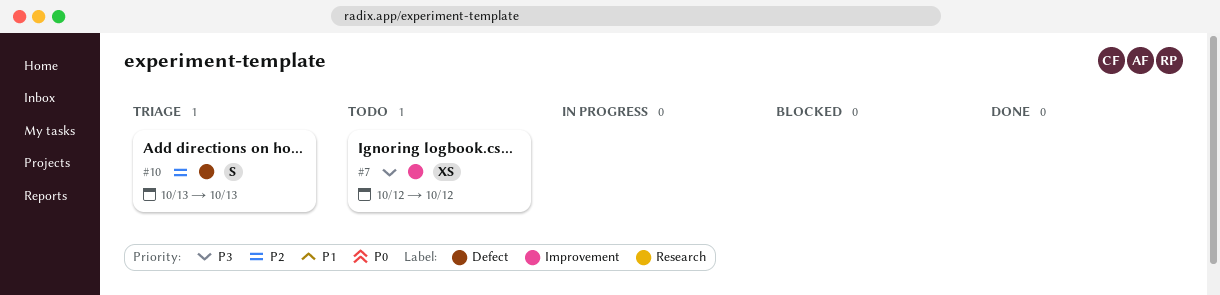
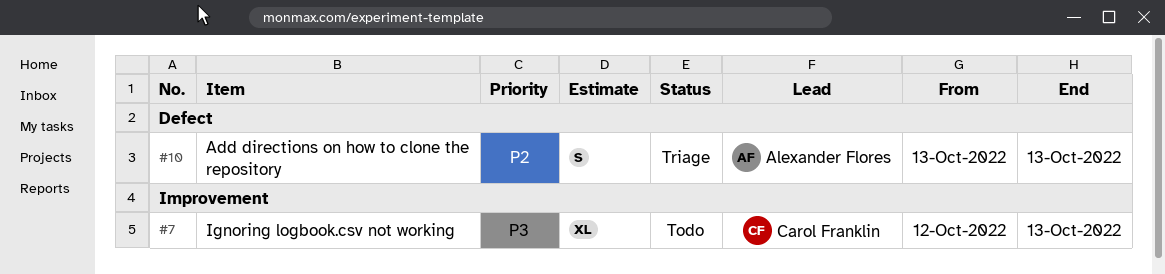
#7, estimate: XS -> XL
#7, due: Oct 12 -> Oct 13

